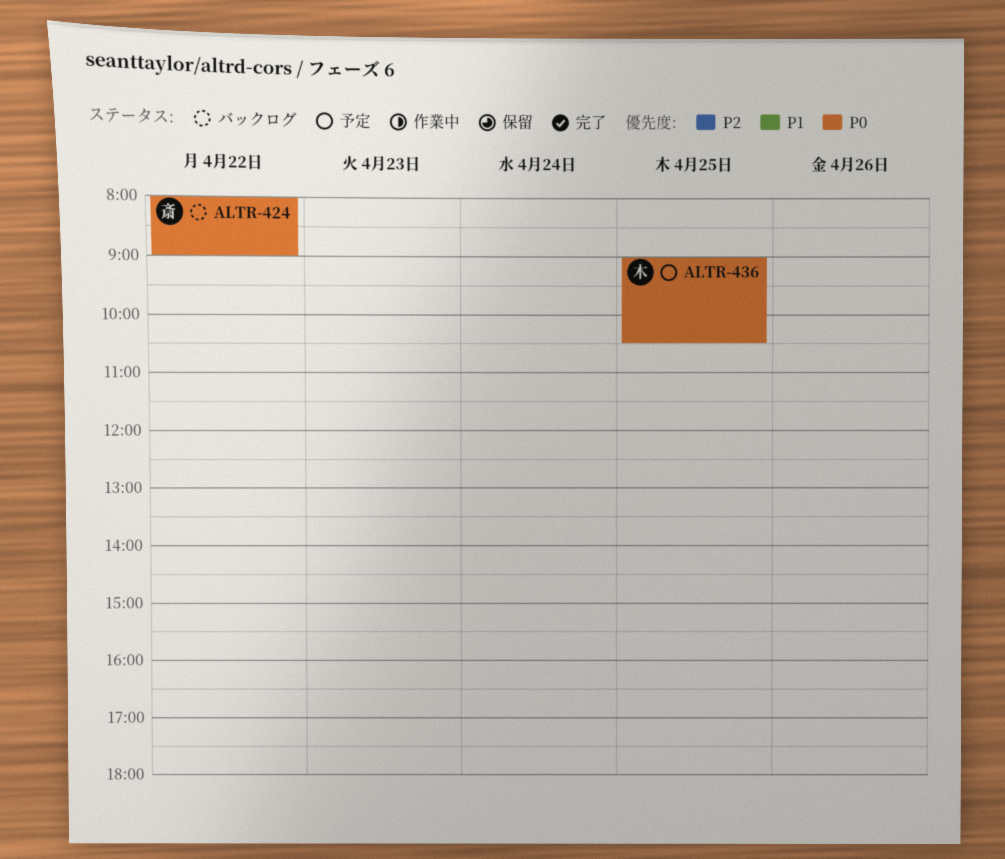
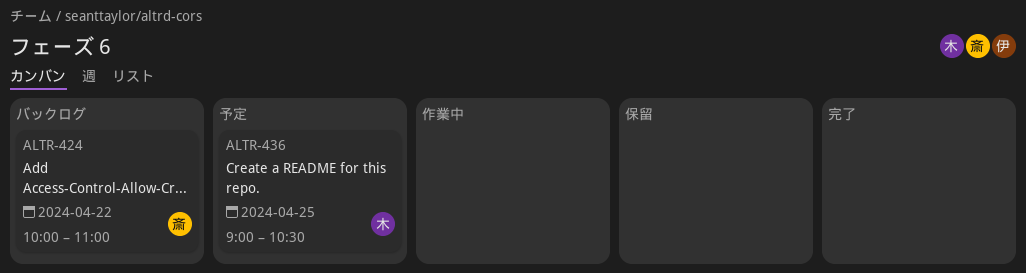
ALTR-424, begins: 08:00 -> 10:00
ALTR-424, ends: 09:00 -> 11:00

